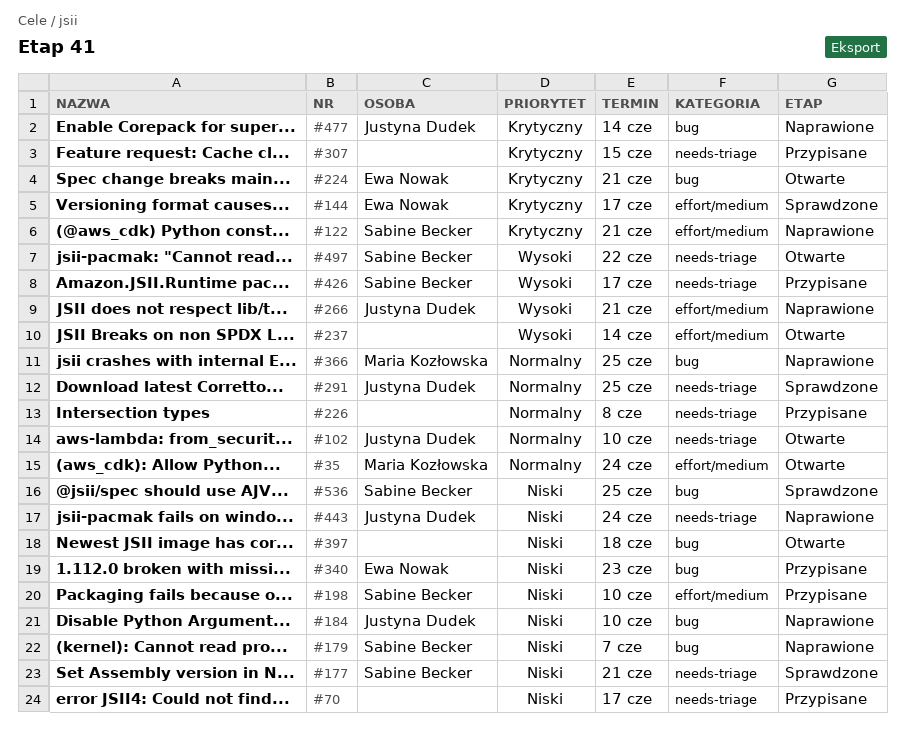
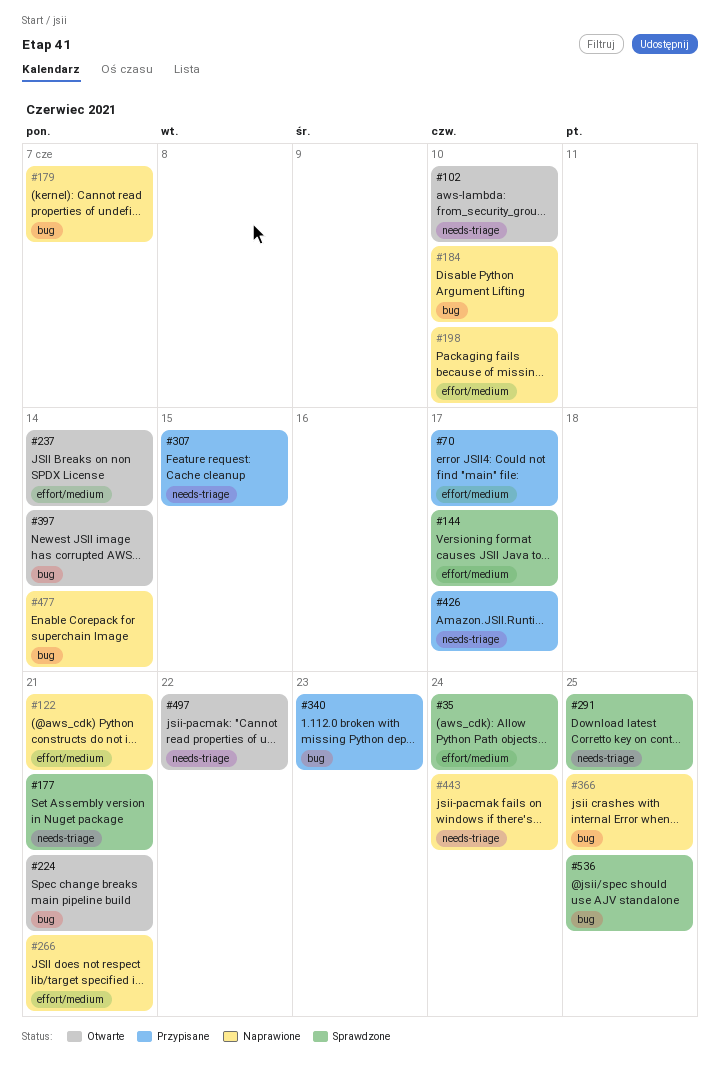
#35, status: Otwarte -> Sprawdzone
#70, label: needs-triage -> effort/medium
#198, status: Przypisane -> Naprawione
#226: present -> none
#397, due: Jun 18 -> Jun 14

